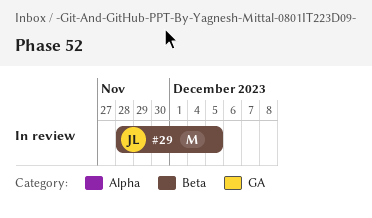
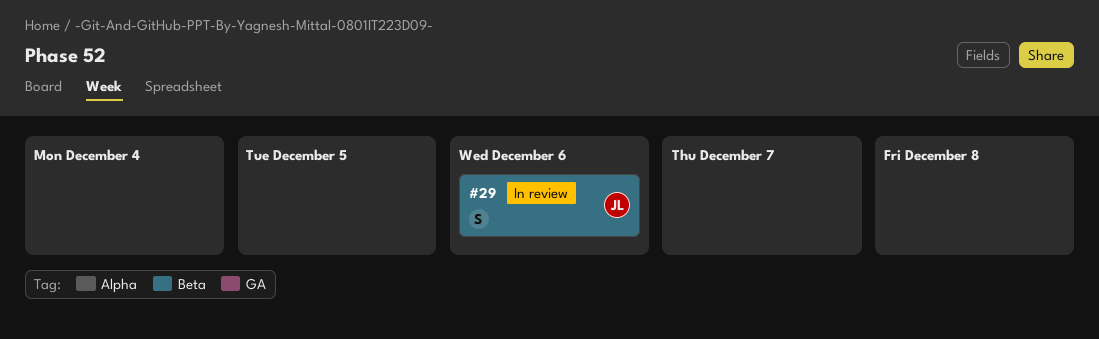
#29, estimate: M -> S
#29, due: Dec 5 -> Dec 6

